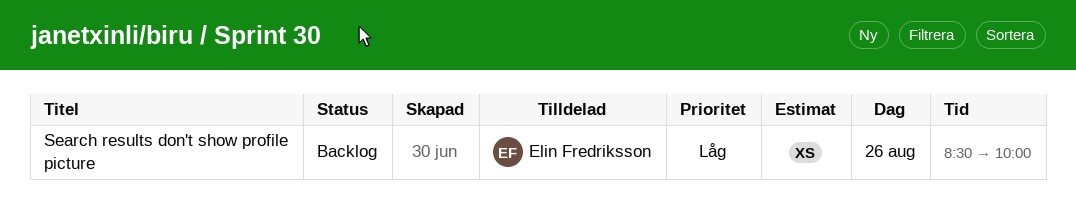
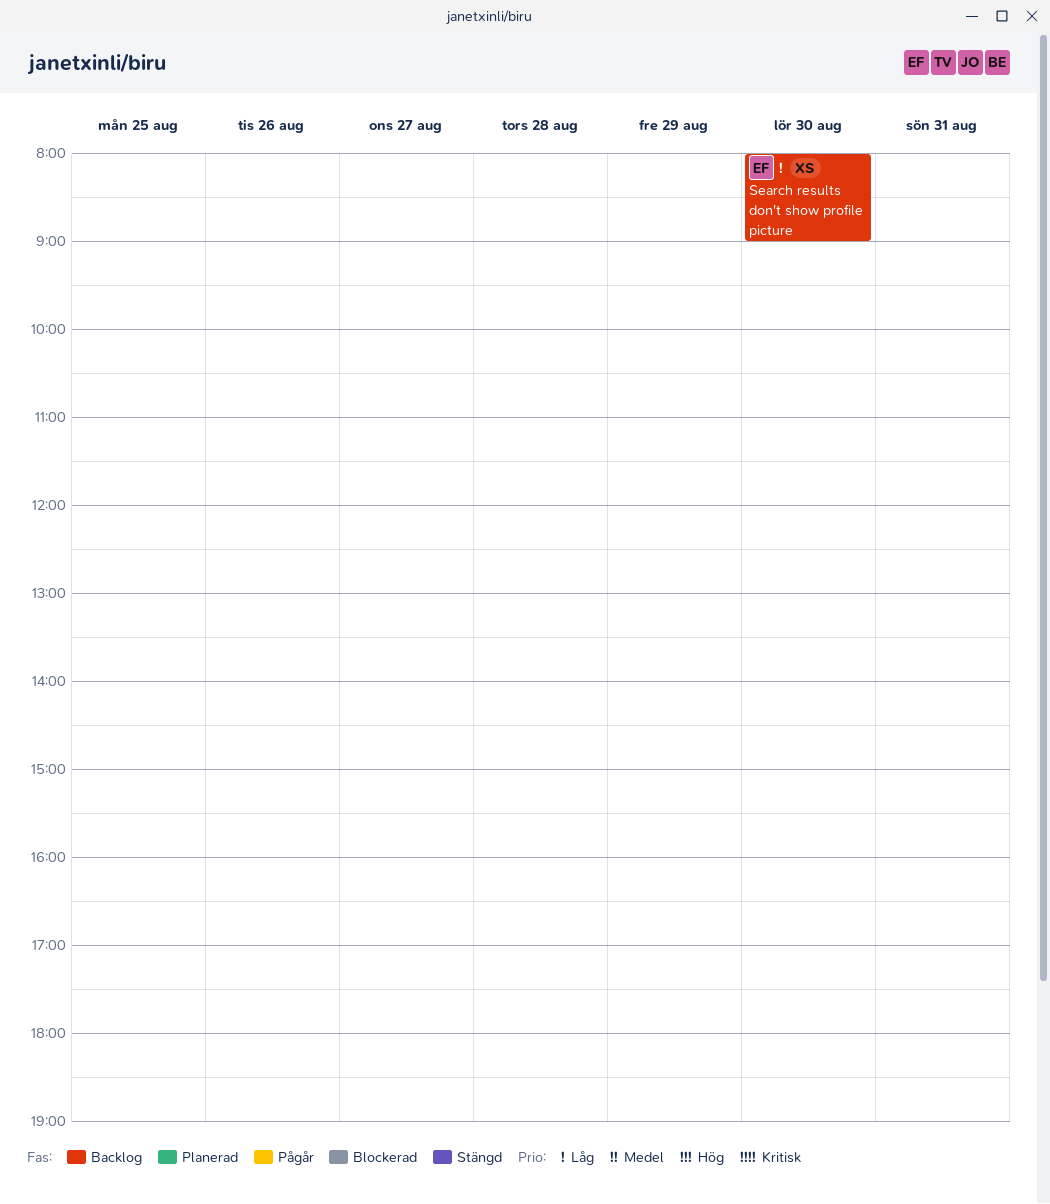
Search results don't show profile picture, day: Aug 26 -> Aug 30
Search results don't show profile picture, begins: 08:30 -> 08:00
Search results don't show profile picture, ends: 10:00 -> 09:00

